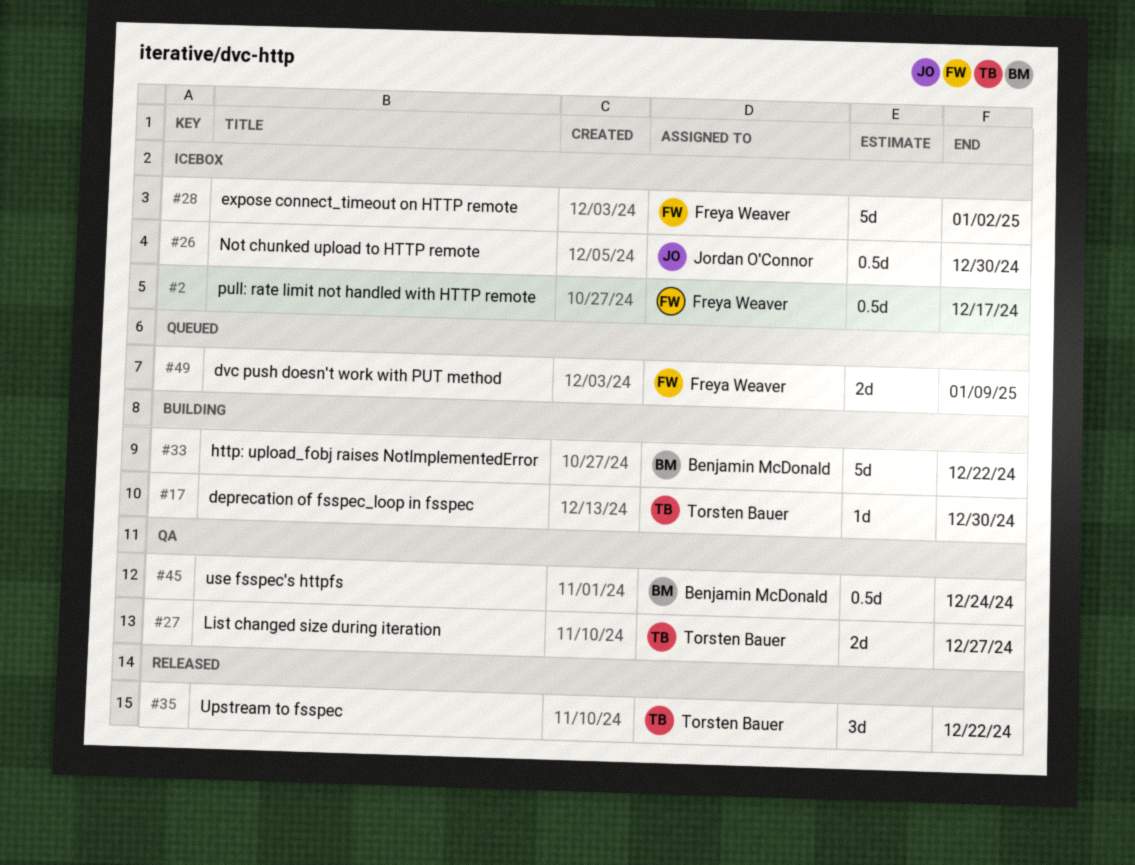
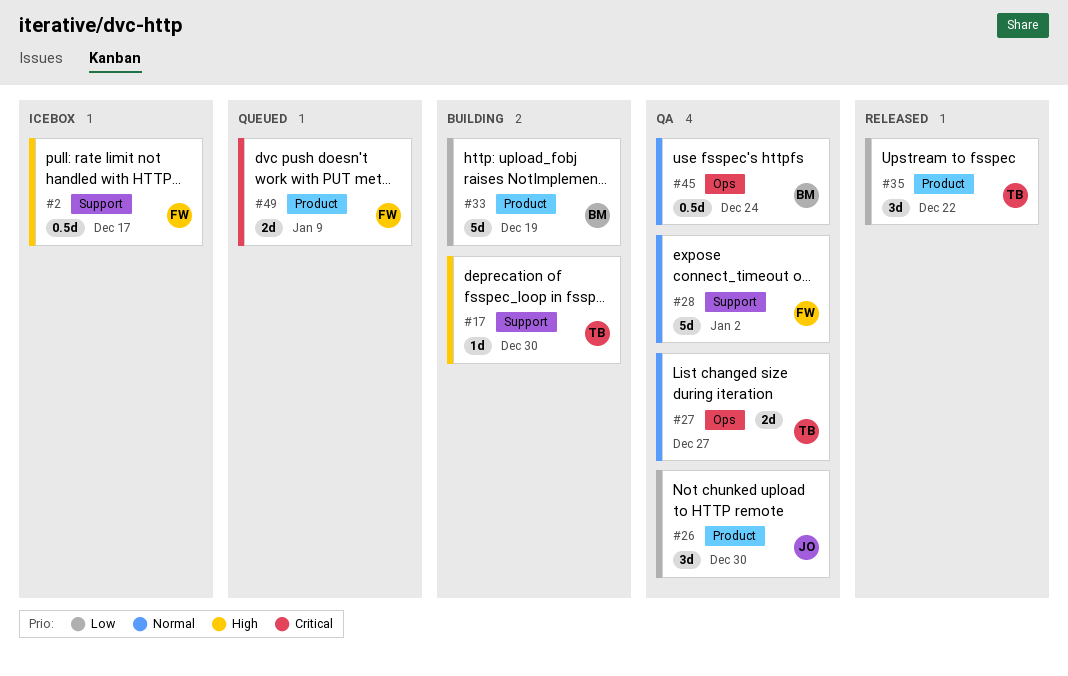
#26, status: Icebox -> QA
#26, estimate: 0.5d -> 3d
#28, status: Icebox -> QA
#33, due: Dec 22 -> Dec 19

